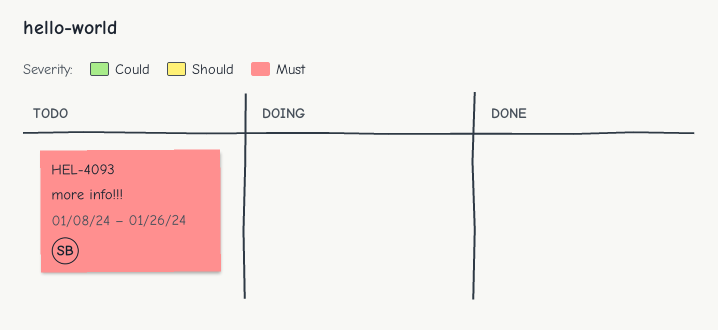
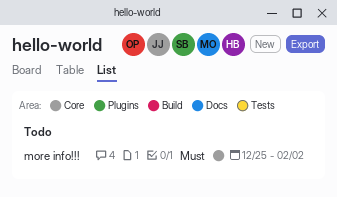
more info!!!, start: Jan 8 -> Dec 25
more info!!!, due: Jan 26 -> Feb 2

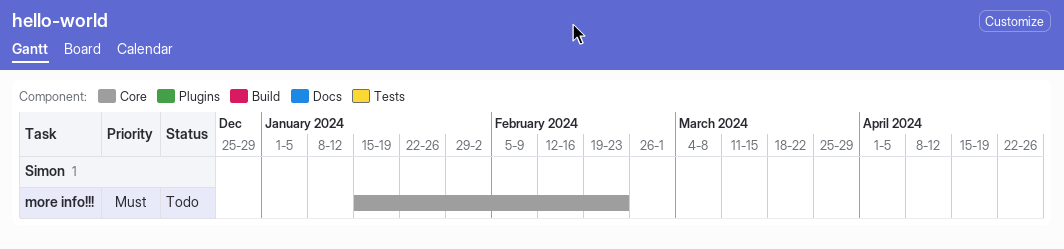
more info!!!, start: Dec 25 -> Jan 15
more info!!!, due: Feb 2 -> Feb 23

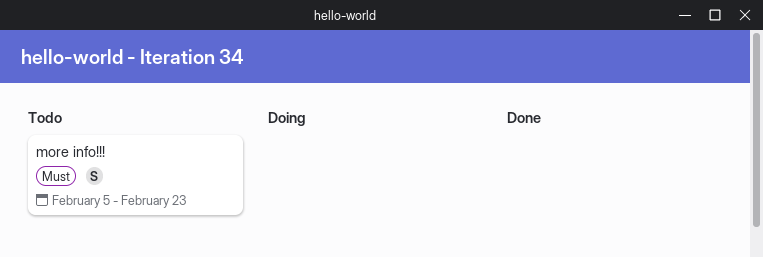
more info!!!, start: Jan 15 -> Feb 5

